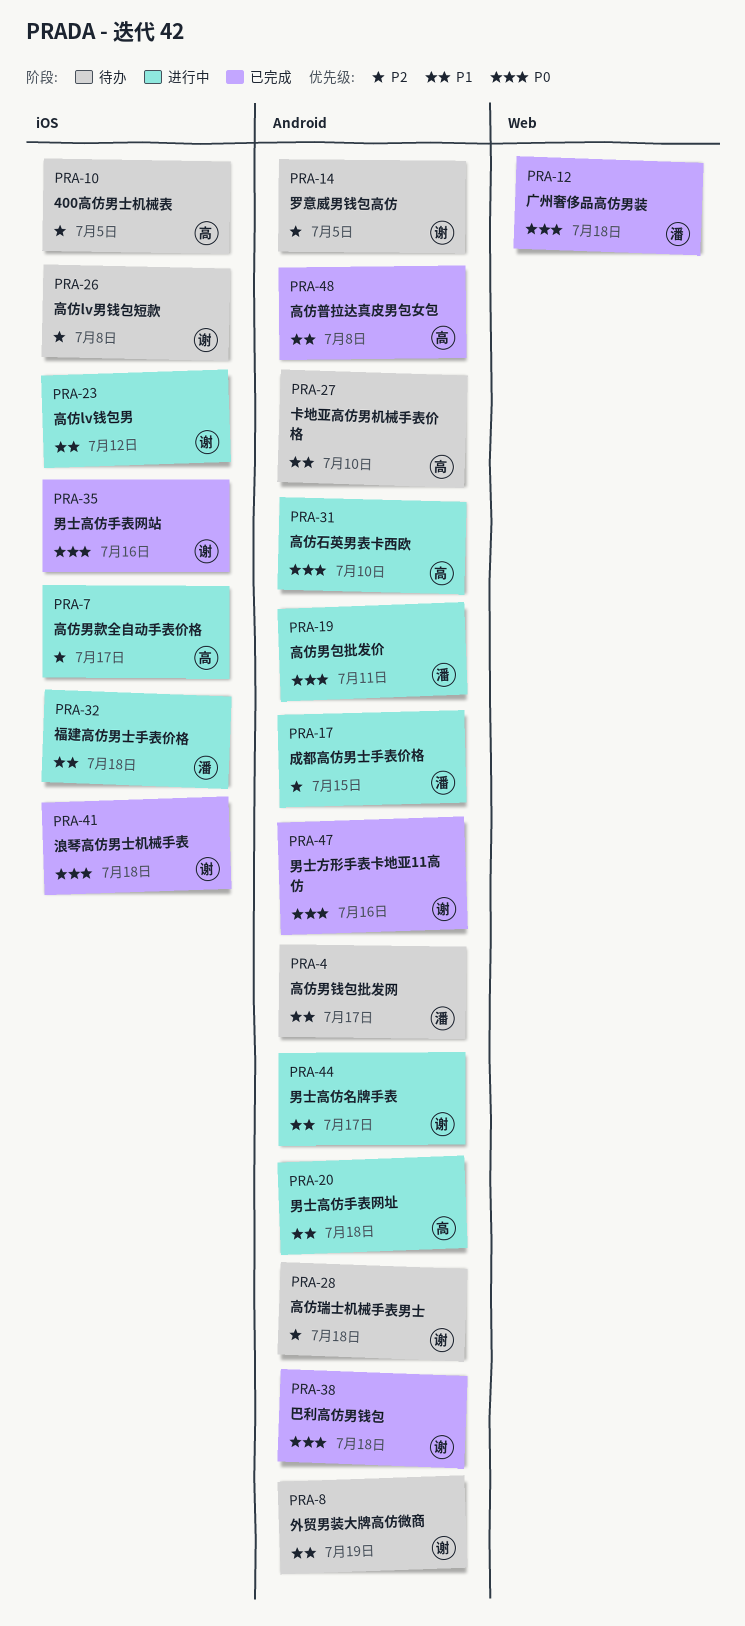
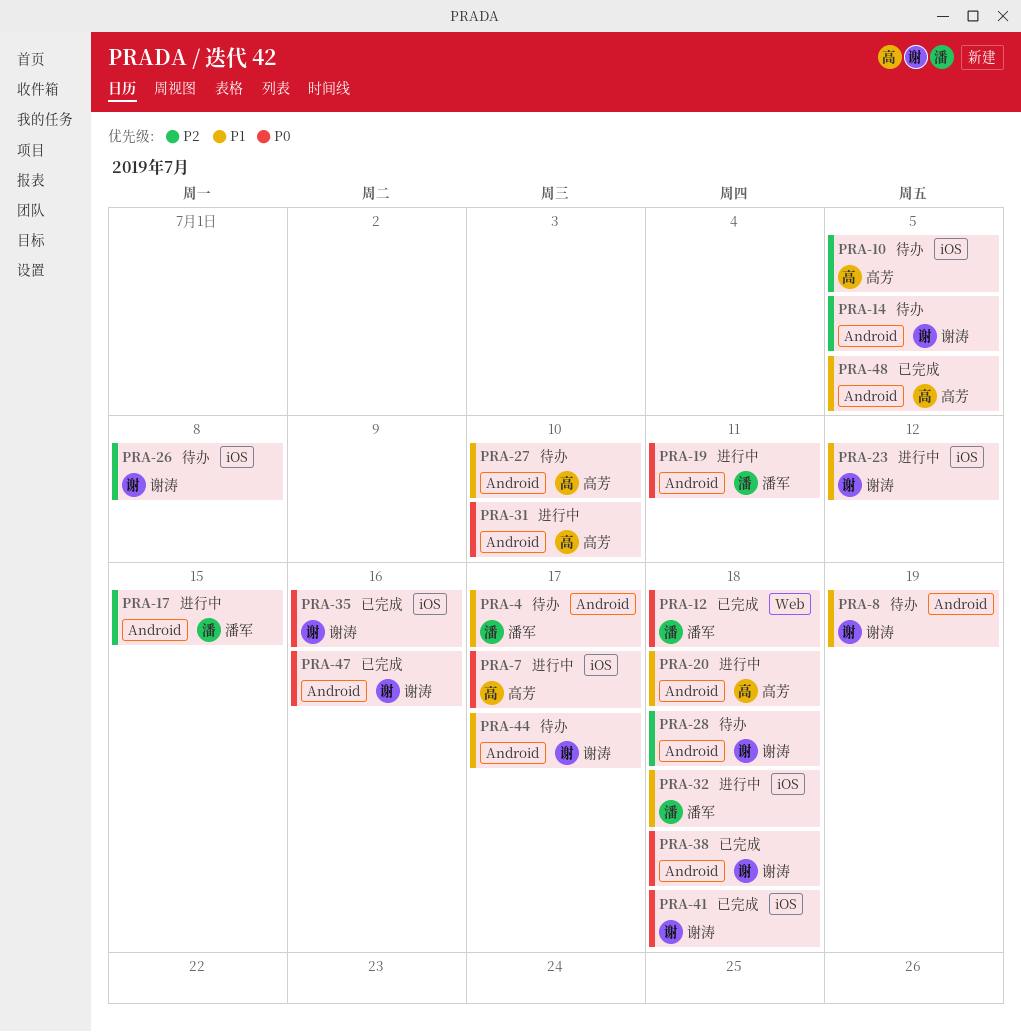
PRA-7, priority: P2 -> P0
PRA-44, status: 进行中 -> 待办
PRA-48, due: Jul 8 -> Jul 5

